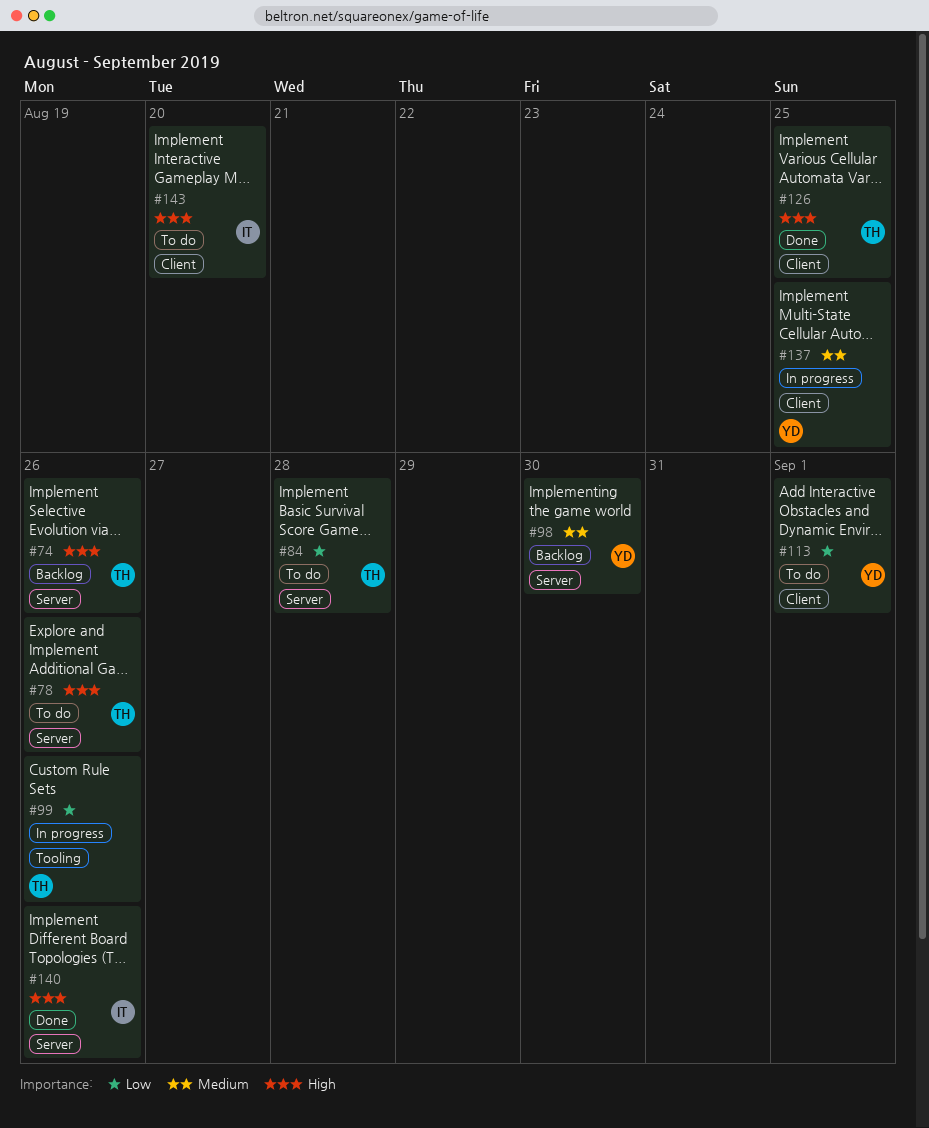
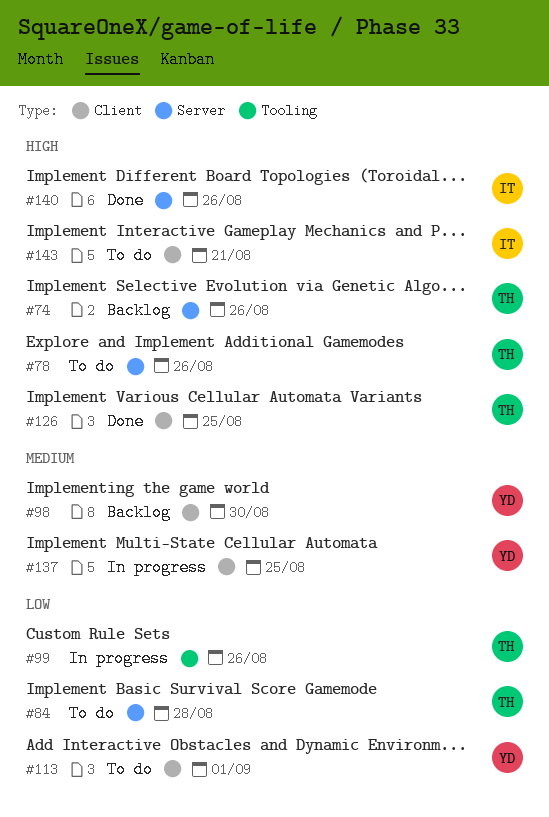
#98, label: Server -> Client
#143, due: Aug 20 -> Aug 21

